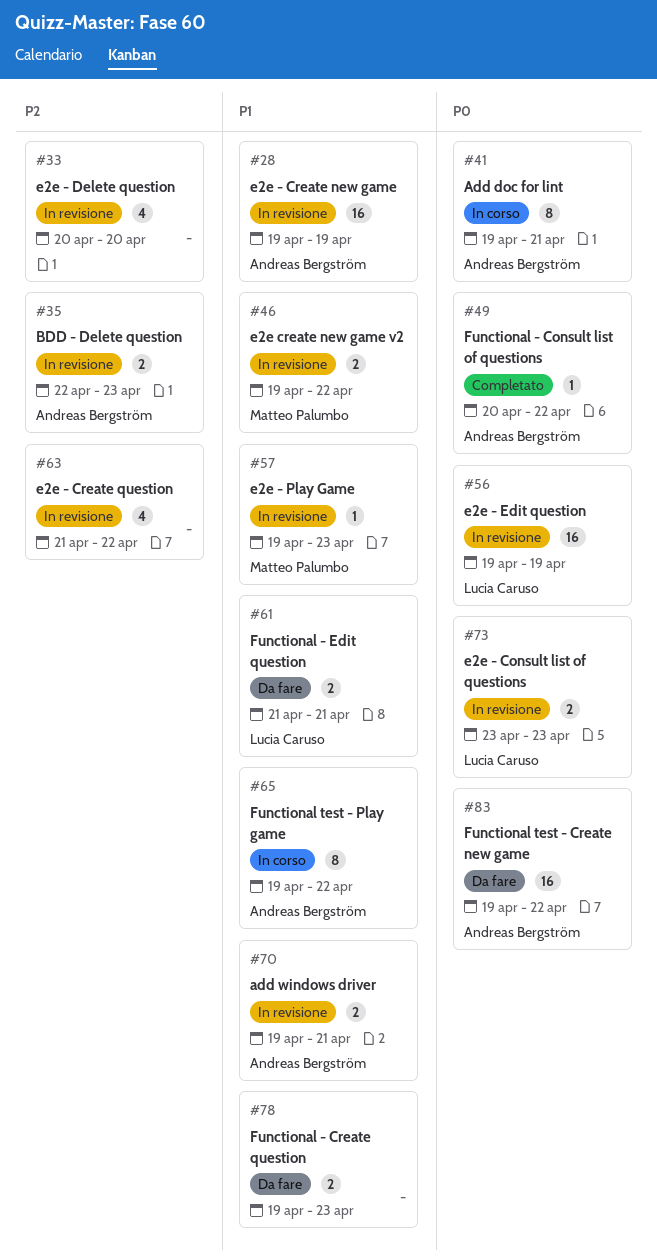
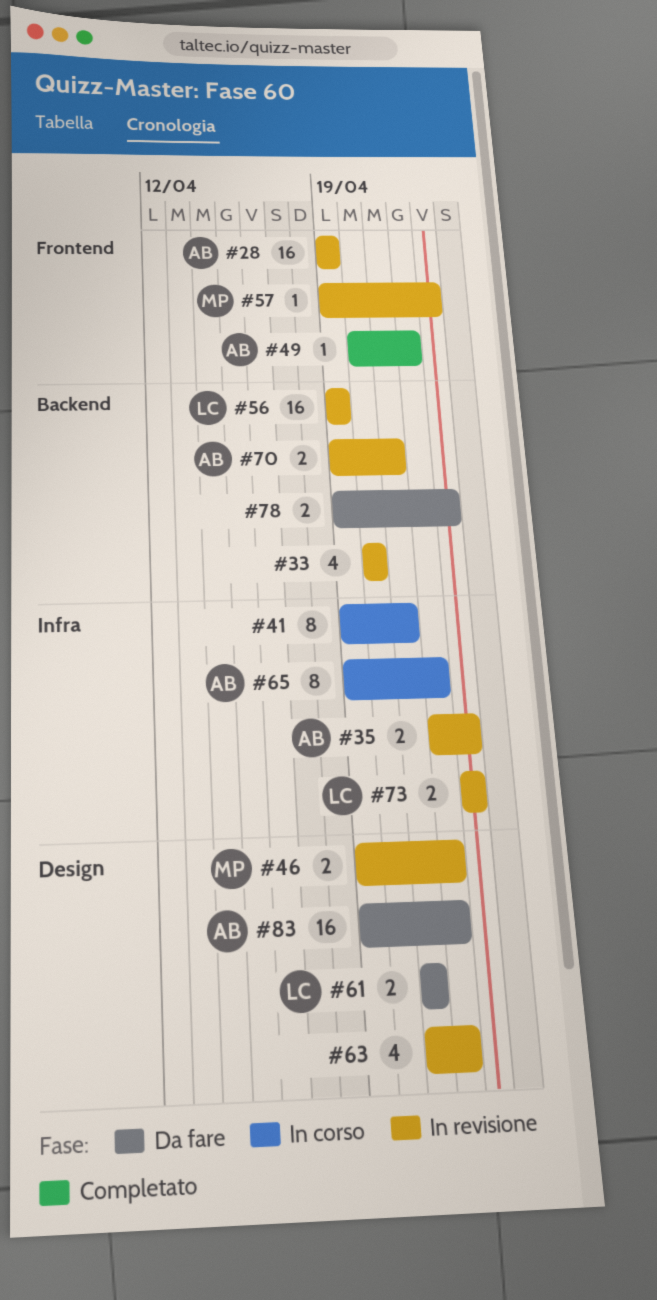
#41, owner: Andreas Bergström -> none

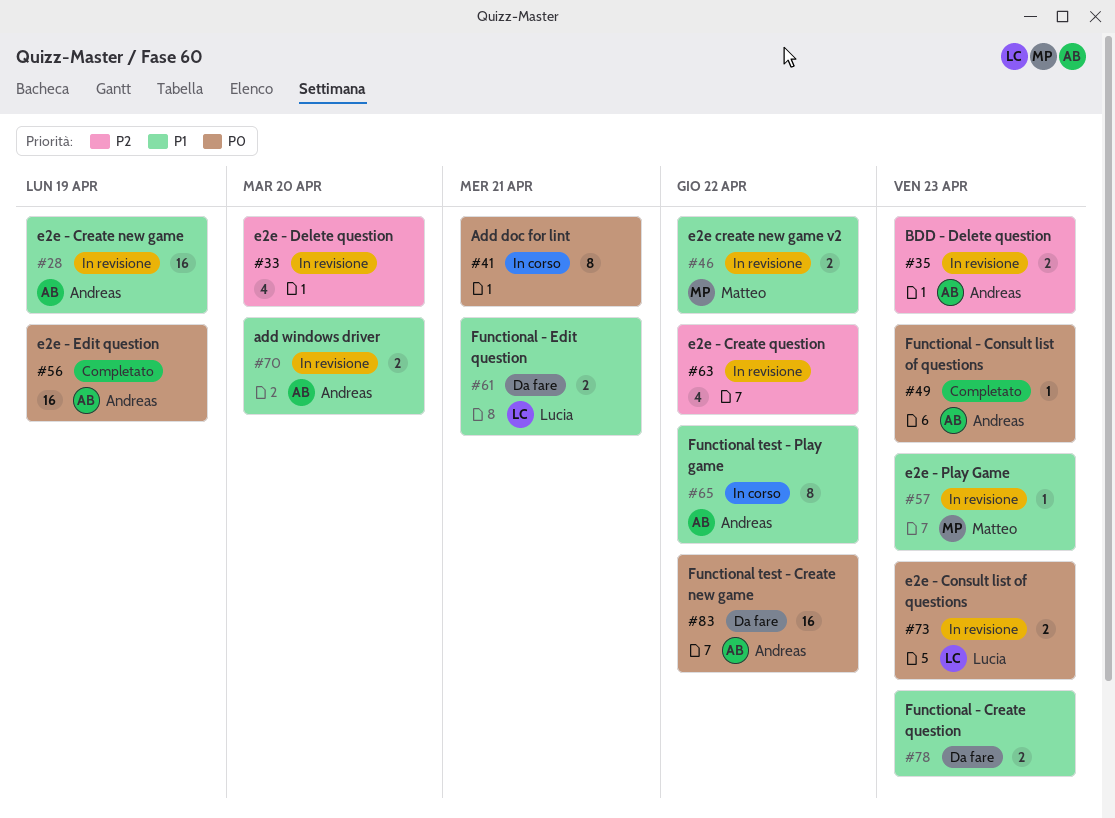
#49, due: Apr 22 -> Apr 23
#56, status: In revisione -> Completato
#56, owner: Lucia -> Andreas
#70, due: Apr 21 -> Apr 20

